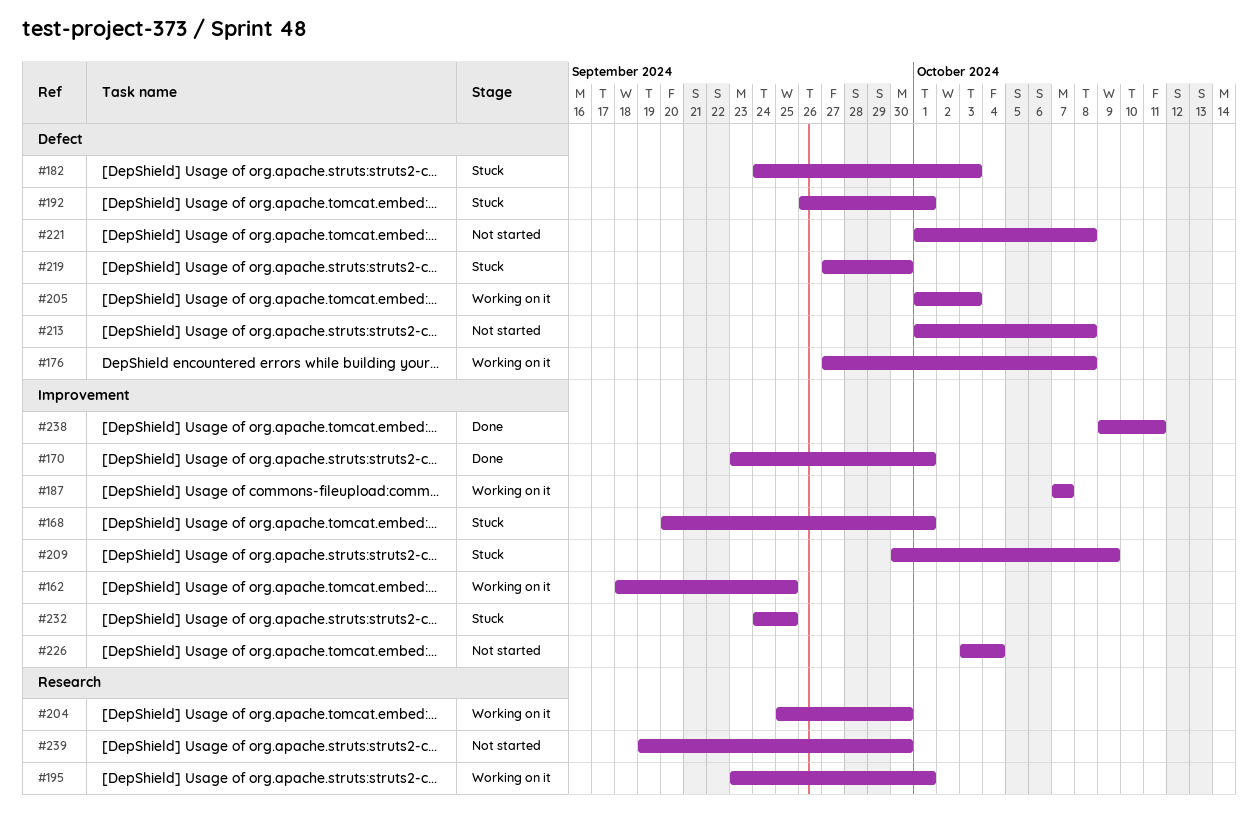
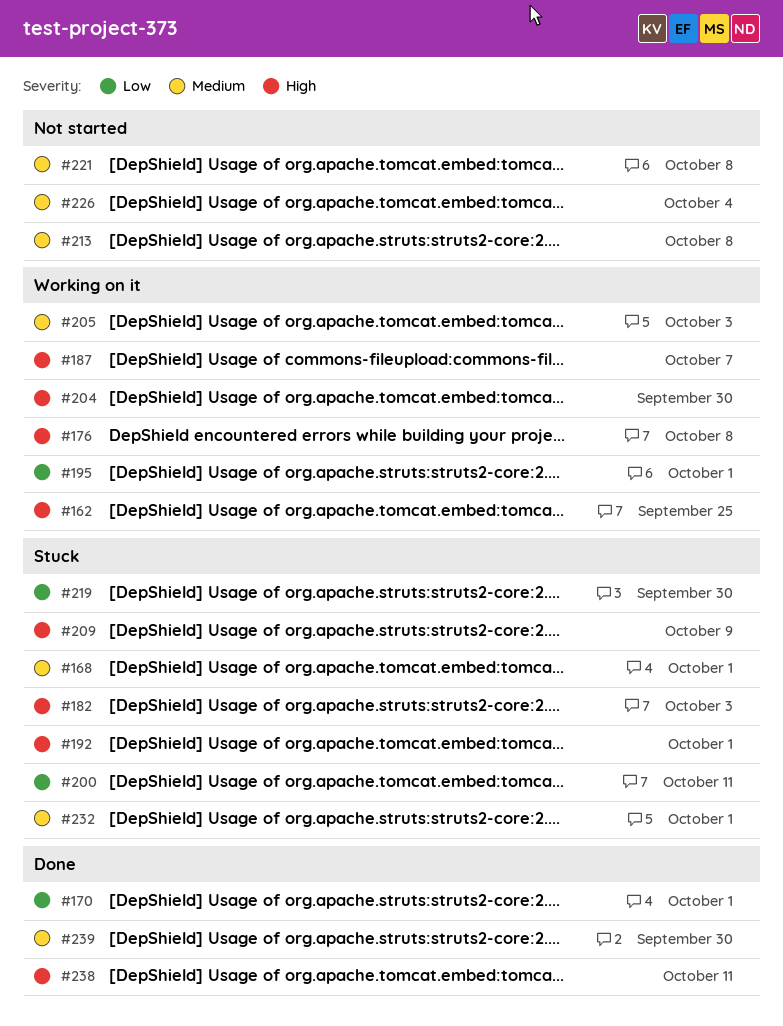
#200: none -> present
#232, due: Sep 25 -> Oct 1
#239, status: Not started -> Done

